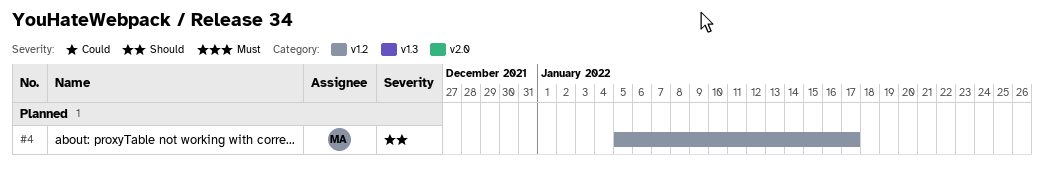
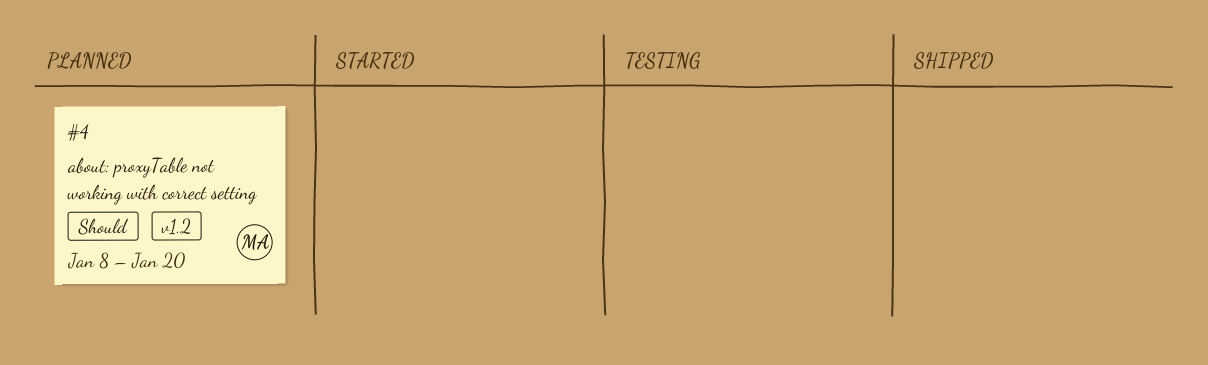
#4, start: Jan 5 -> Jan 8
#4, due: Jan 17 -> Jan 20

